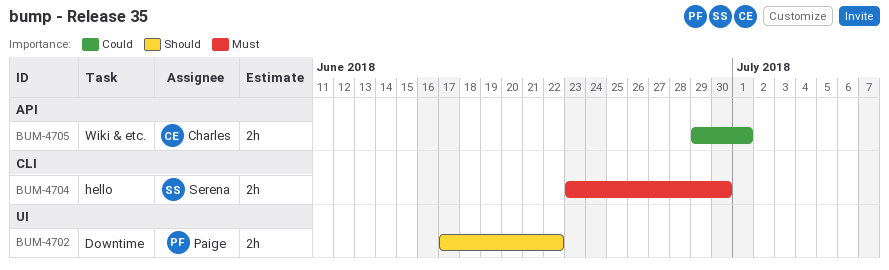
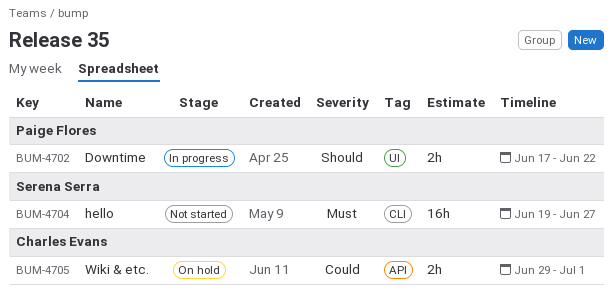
BUM-4704, estimate: 2h -> 16h
BUM-4704, start: Jun 23 -> Jun 19
BUM-4704, due: Jun 30 -> Jun 27

